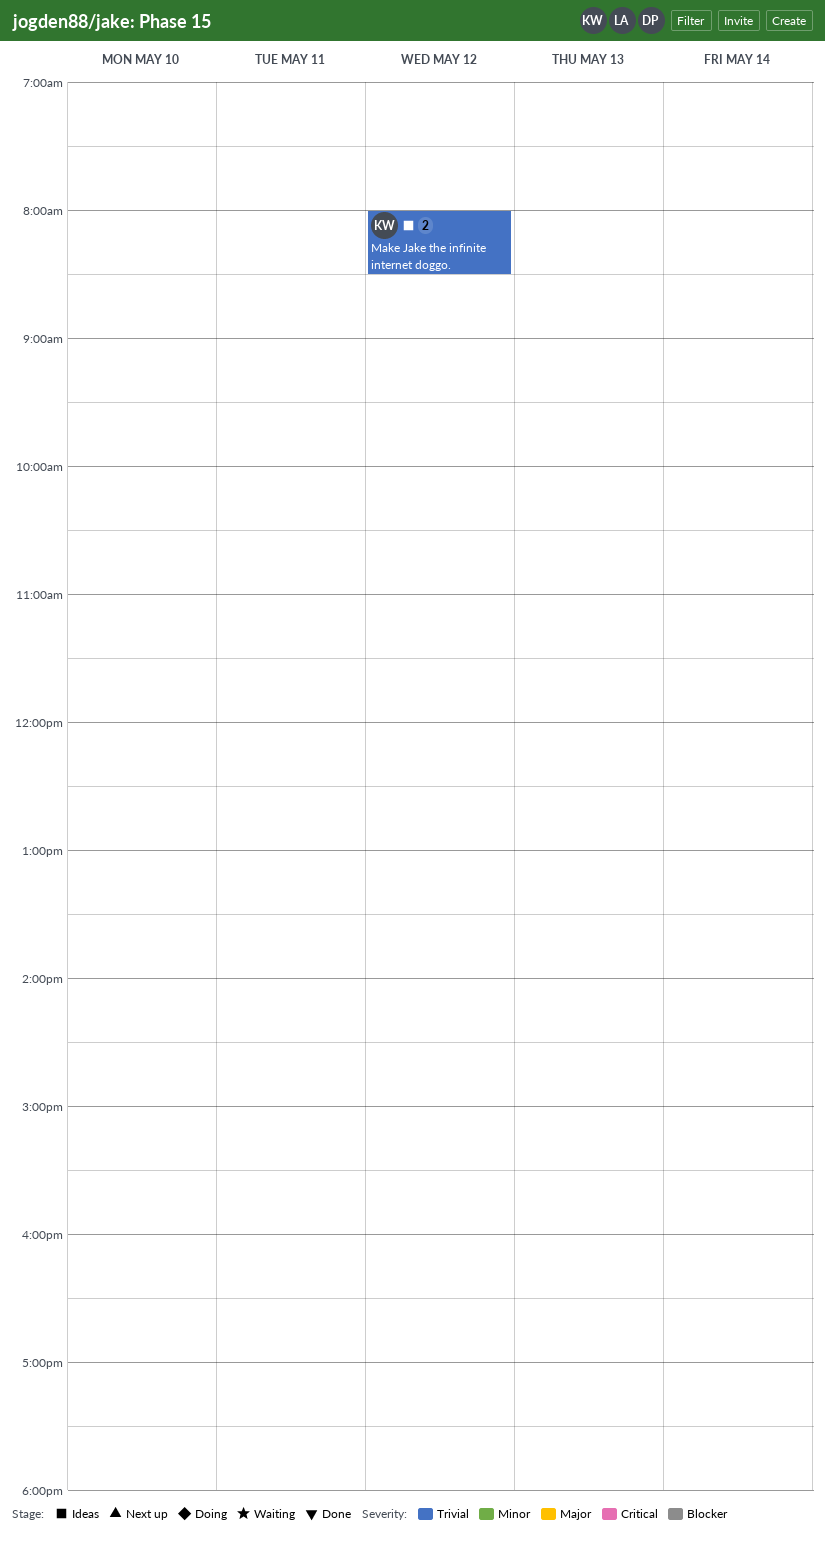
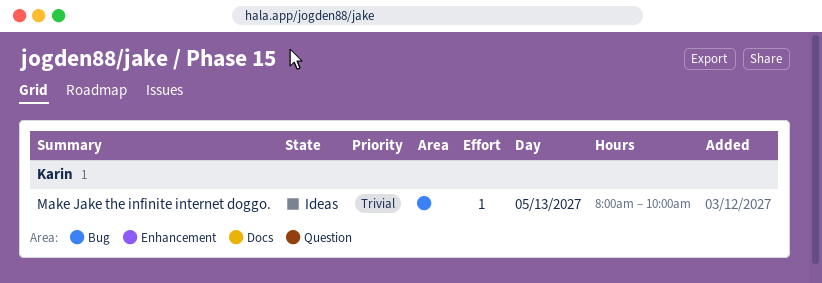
Make Jake the infinite internet doggo., estimate: 2 -> 1
Make Jake the infinite internet doggo., day: May 12 -> May 13
Make Jake the infinite internet doggo., ends: 08:30 -> 10:00

